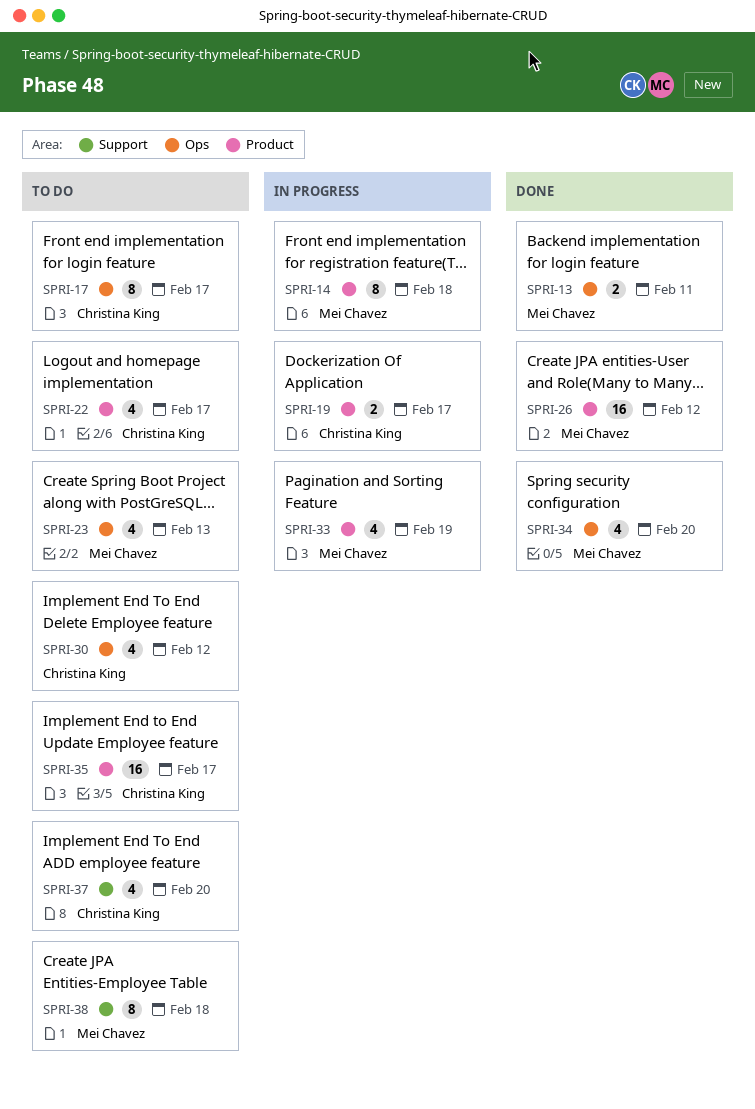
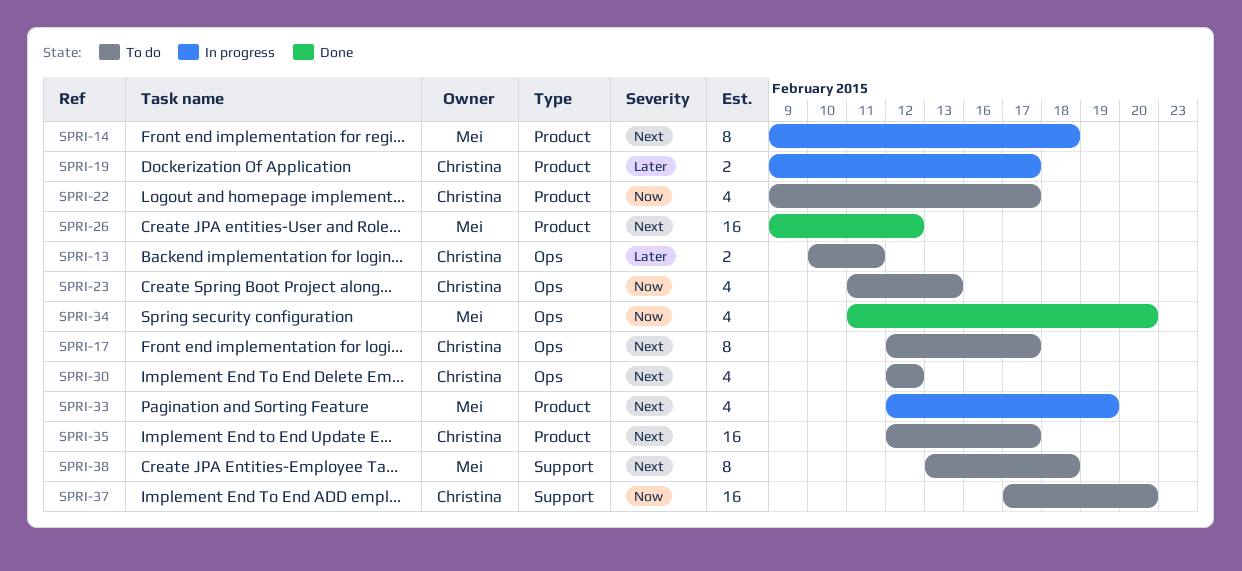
SPRI-13, status: Done -> To do
SPRI-13, owner: Mei Chavez -> Christina King
SPRI-23, owner: Mei Chavez -> Christina King
SPRI-37, estimate: 4 -> 16

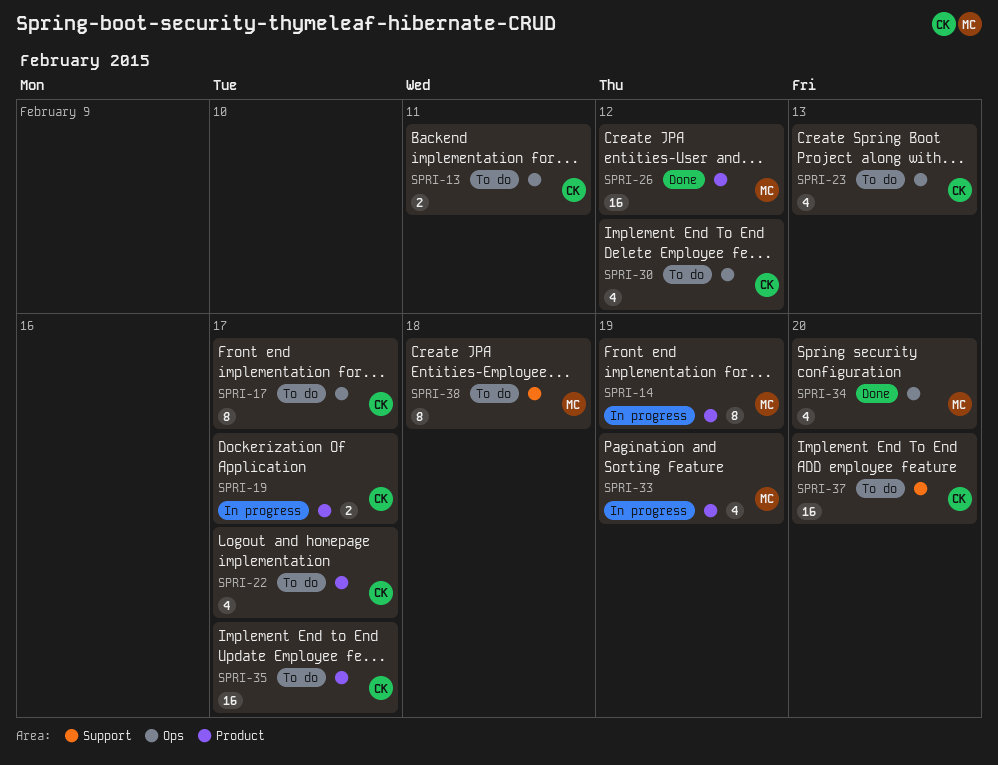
SPRI-14, due: Feb 18 -> Feb 19

